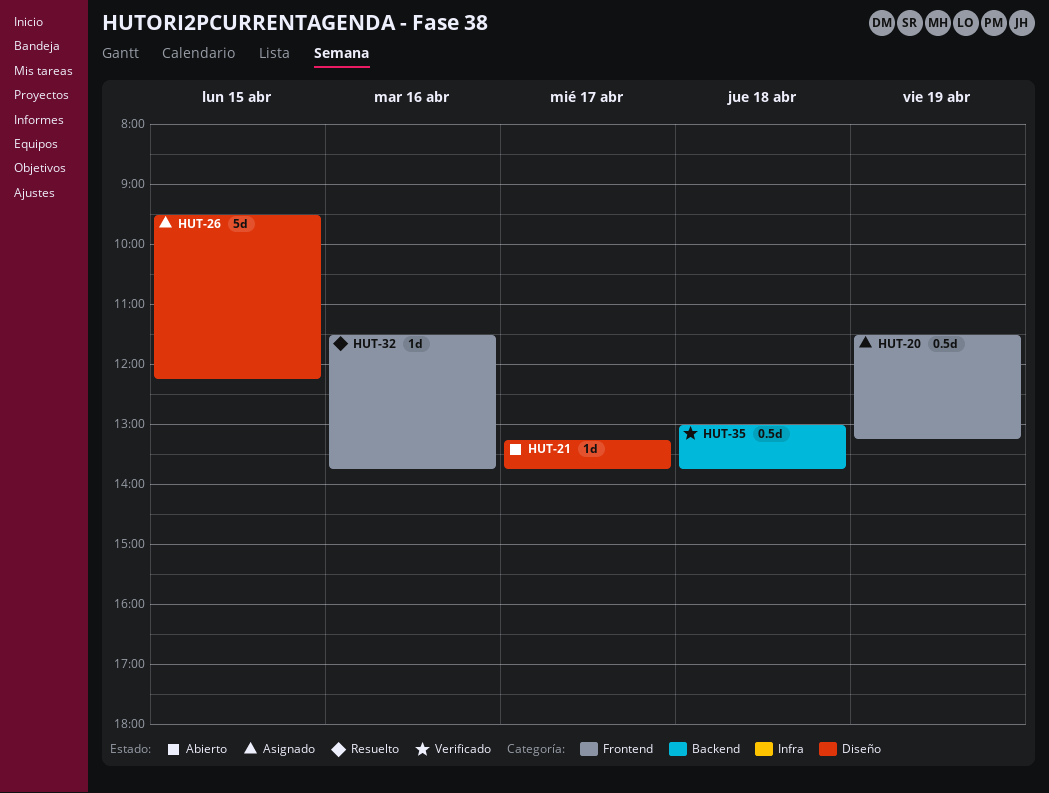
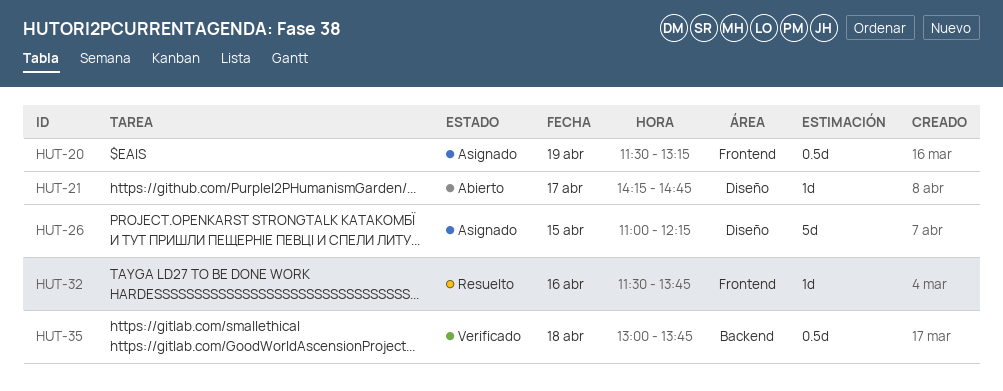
HUT-21, begins: 13:15 -> 14:15
HUT-21, ends: 13:45 -> 14:45
HUT-26, begins: 09:30 -> 11:00

